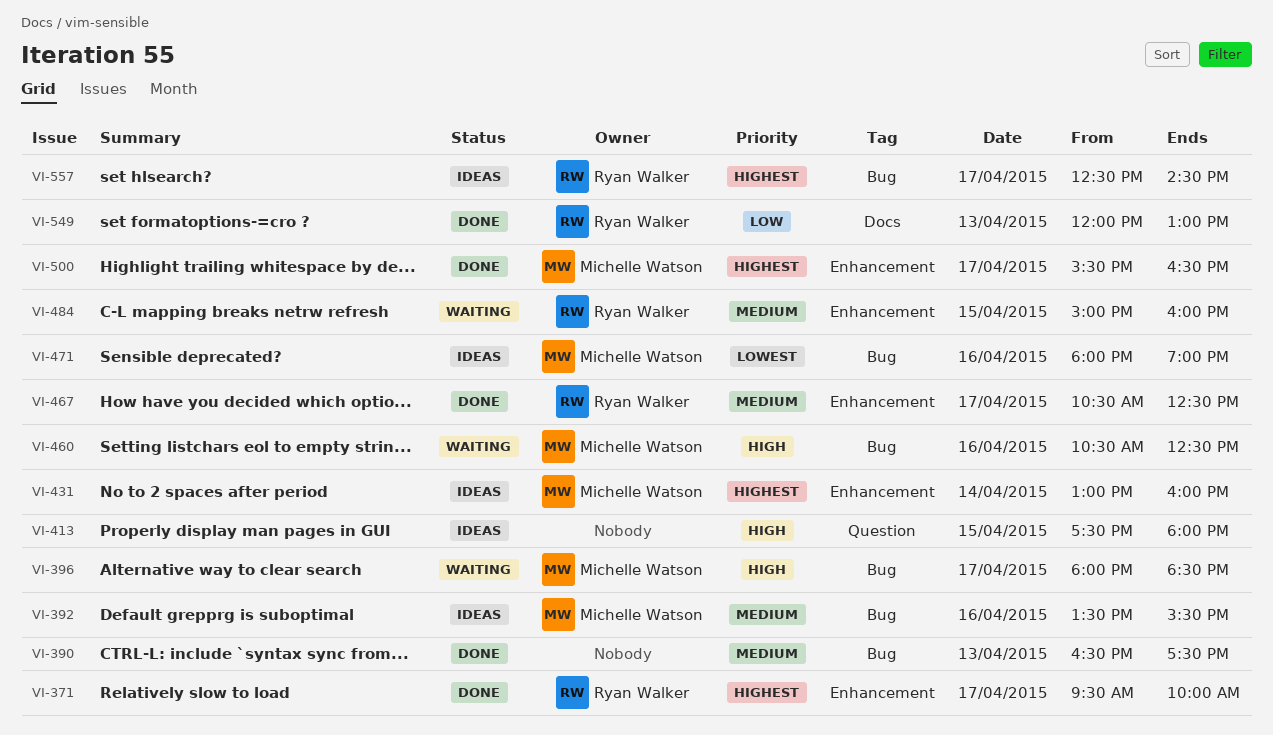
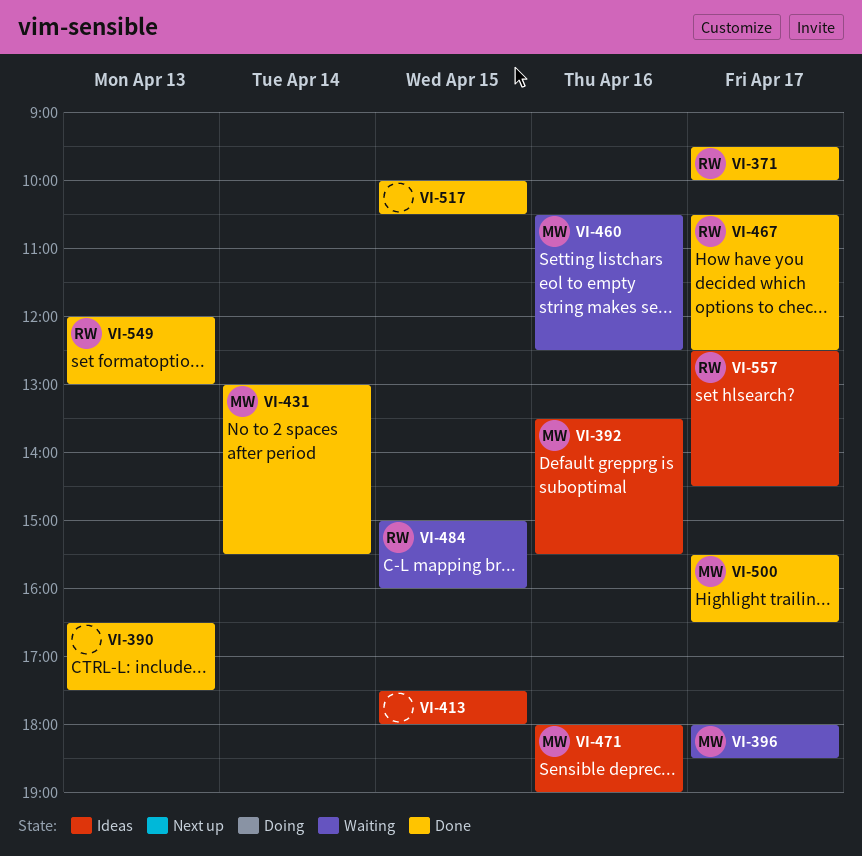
VI-431, status: Ideas -> Done
VI-431, ends: 16:00 -> 15:30
VI-517: none -> present

